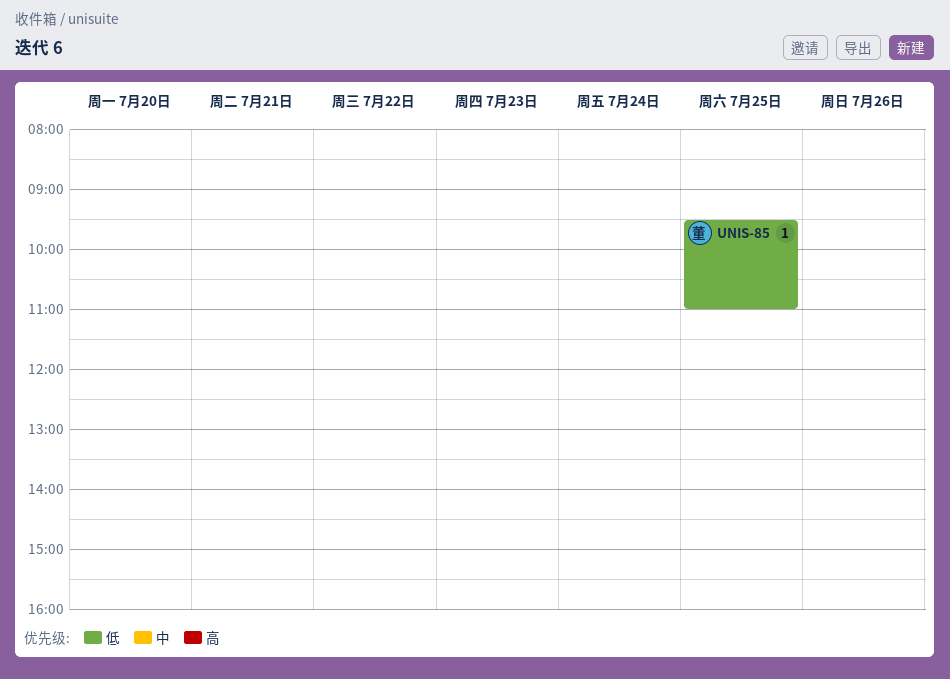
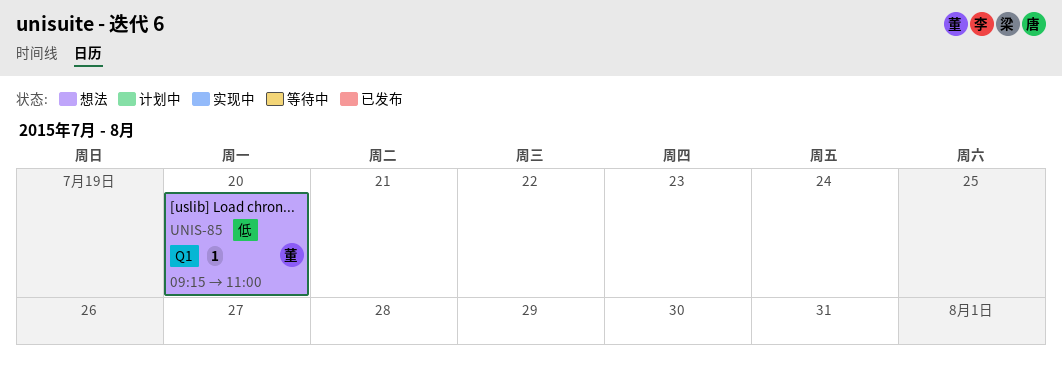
UNIS-85, day: Jul 25 -> Jul 20
UNIS-85, begins: 09:30 -> 09:15

